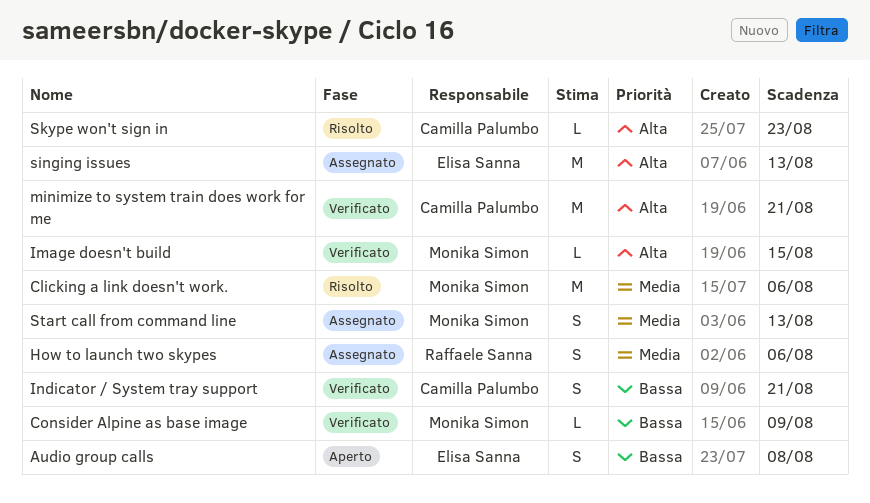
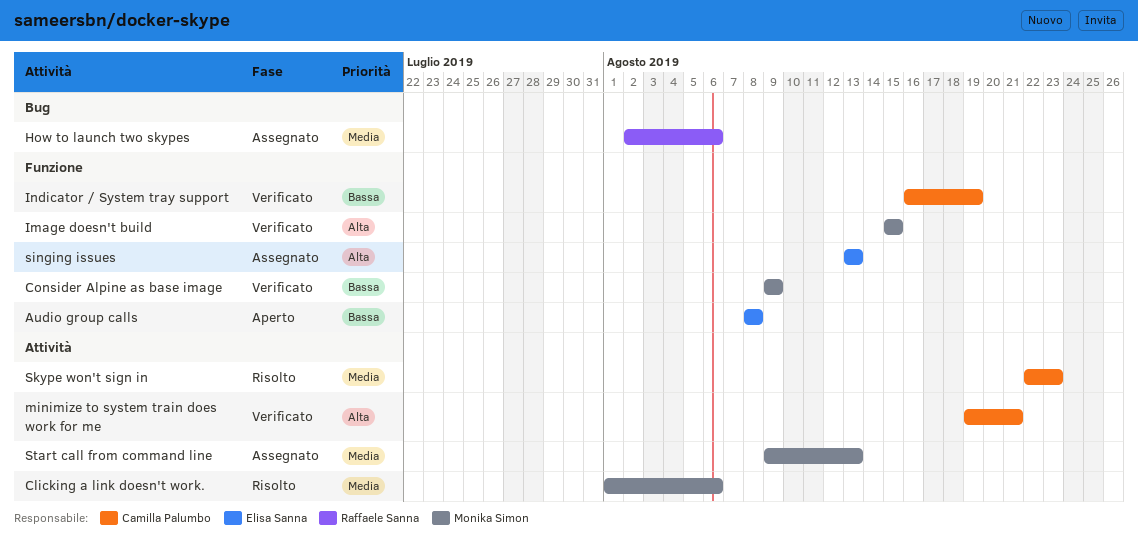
Indicator / System tray support, due: Aug 21 -> Aug 19
Skype won't sign in, priority: Alta -> Media

